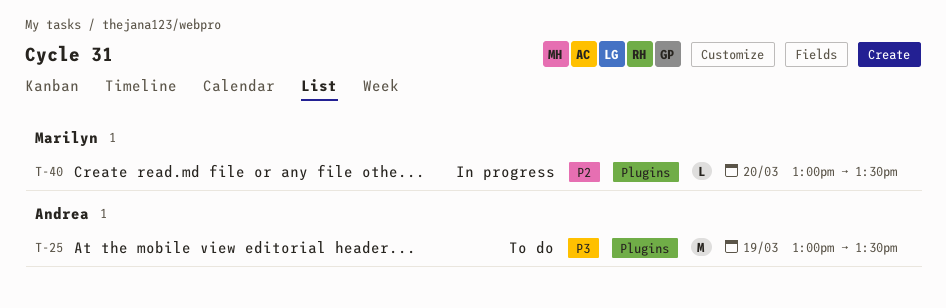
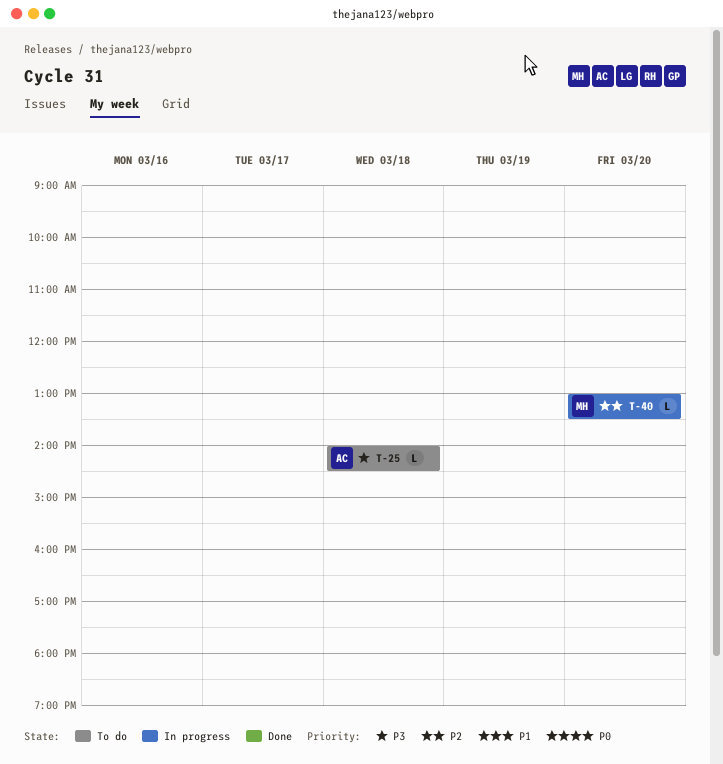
T-25, estimate: M -> L
T-25, day: Mar 19 -> Mar 18
T-25, begins: 13:00 -> 14:00
T-25, ends: 13:30 -> 14:30

